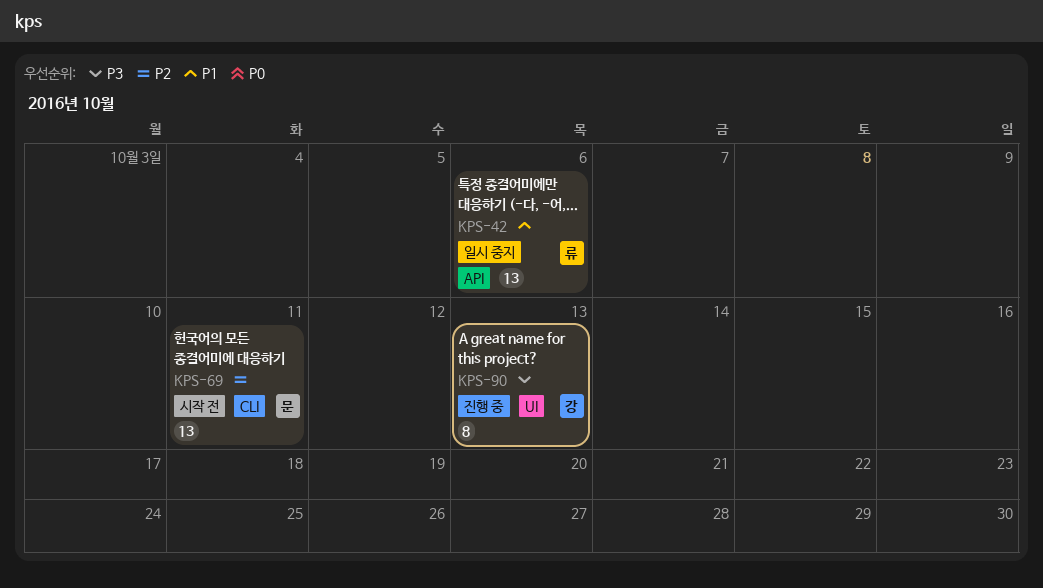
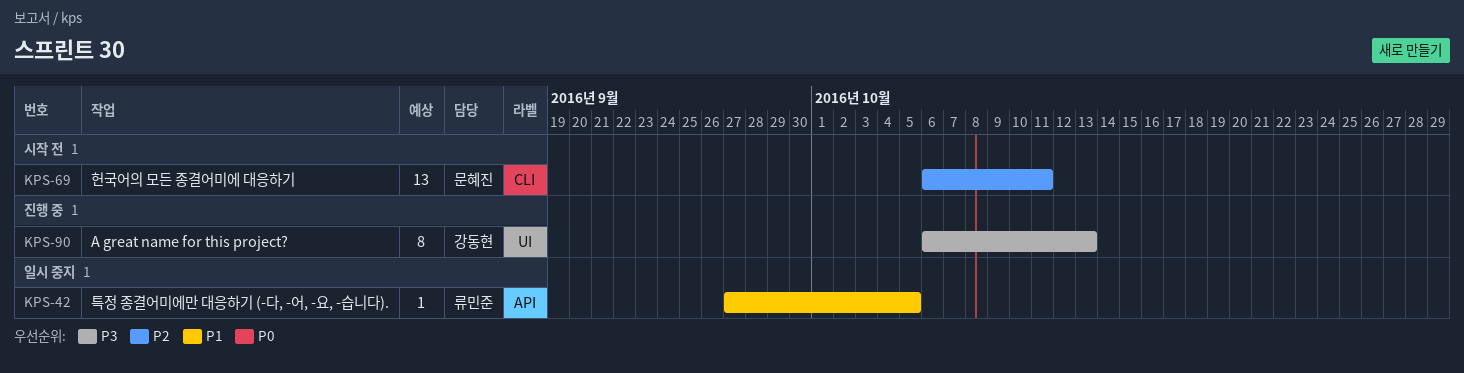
KPS-42, estimate: 13 -> 1
KPS-42, due: Oct 6 -> Oct 5

